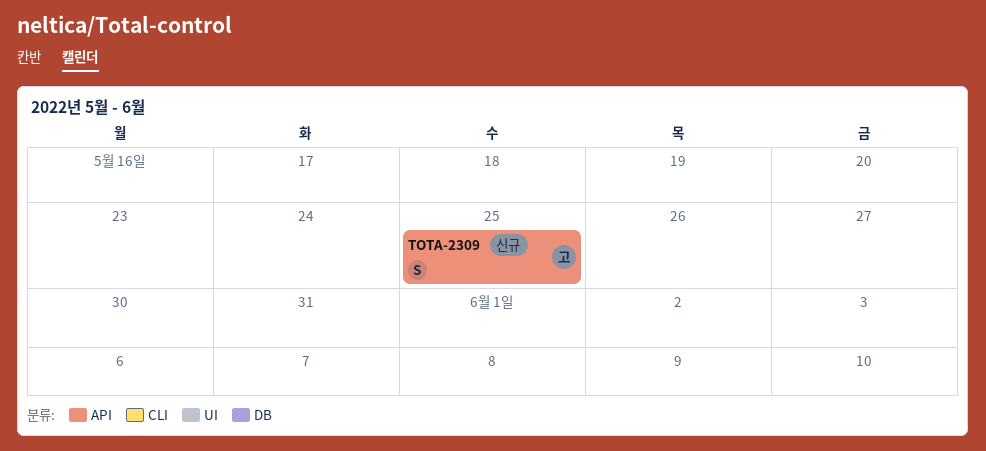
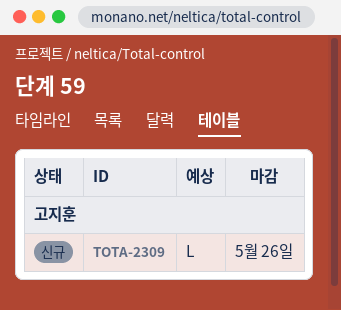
TOTA-2309, estimate: S -> L
TOTA-2309, due: May 25 -> May 26

